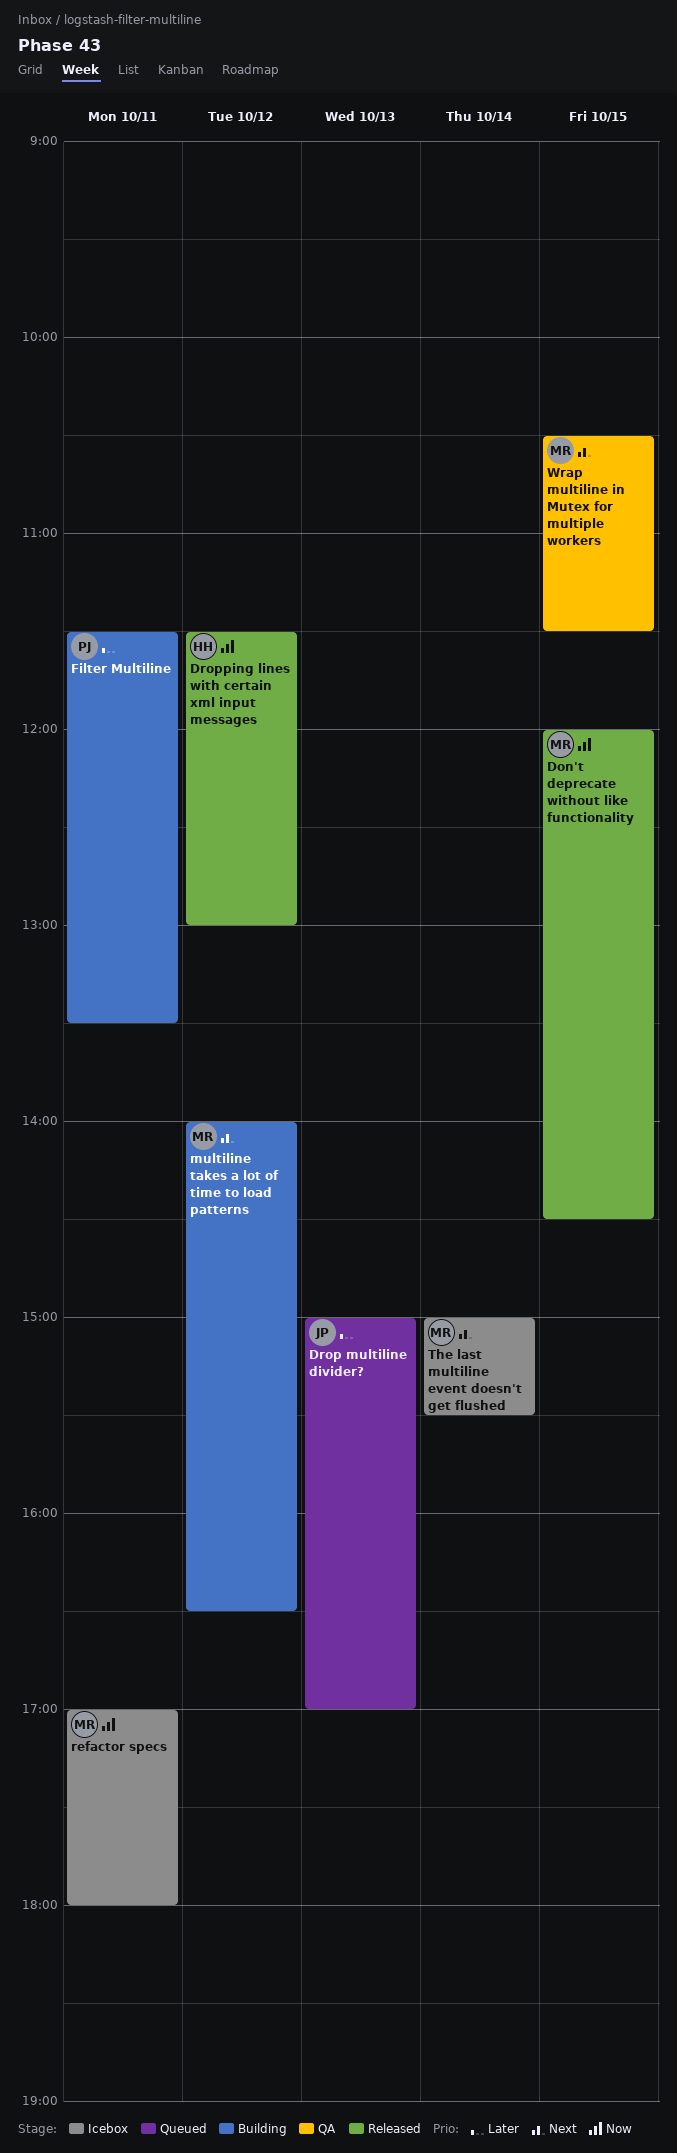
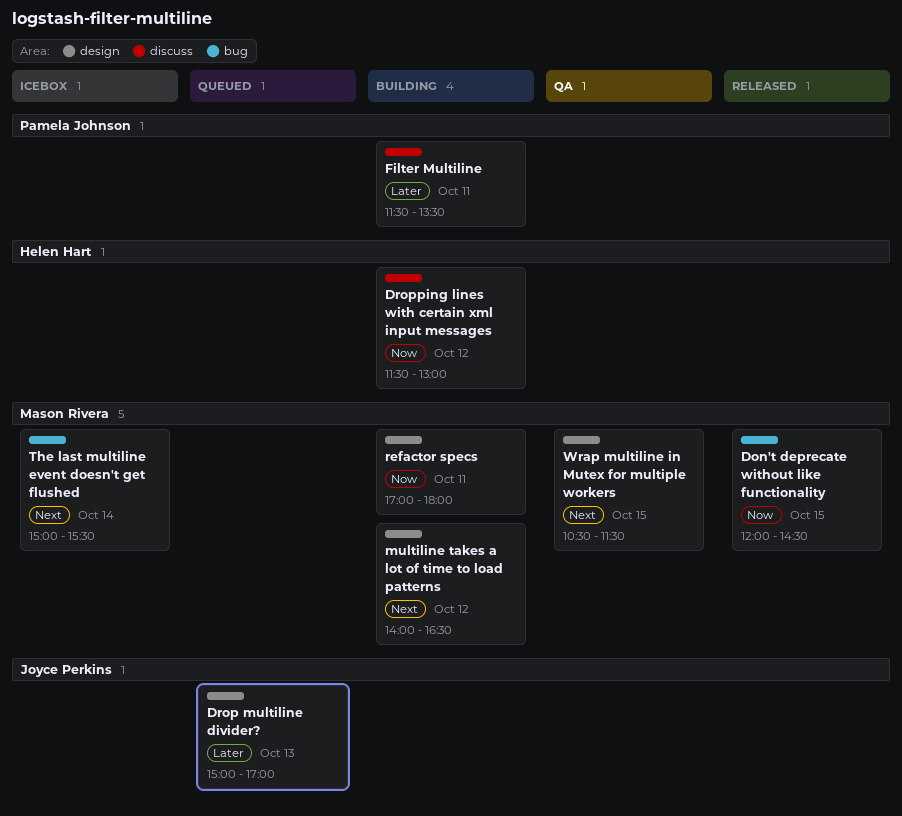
Dropping lines with certain xml input messages, status: Released -> Building
refactor specs, status: Icebox -> Building

